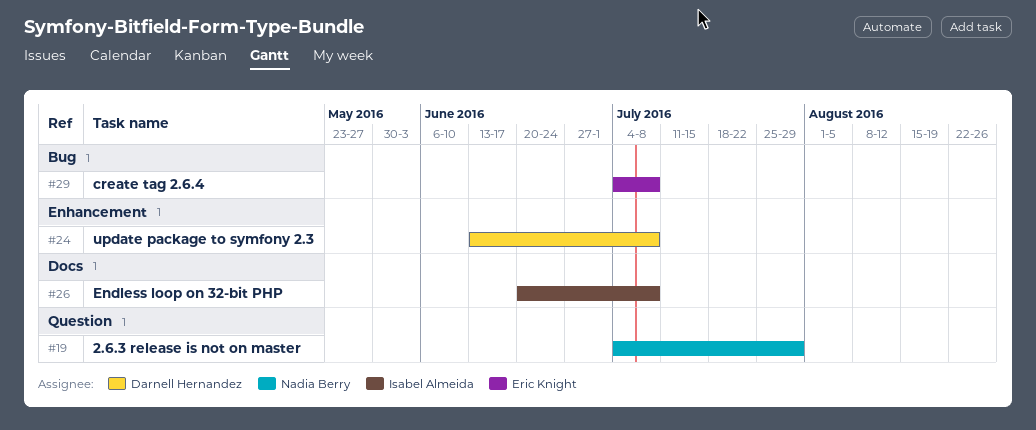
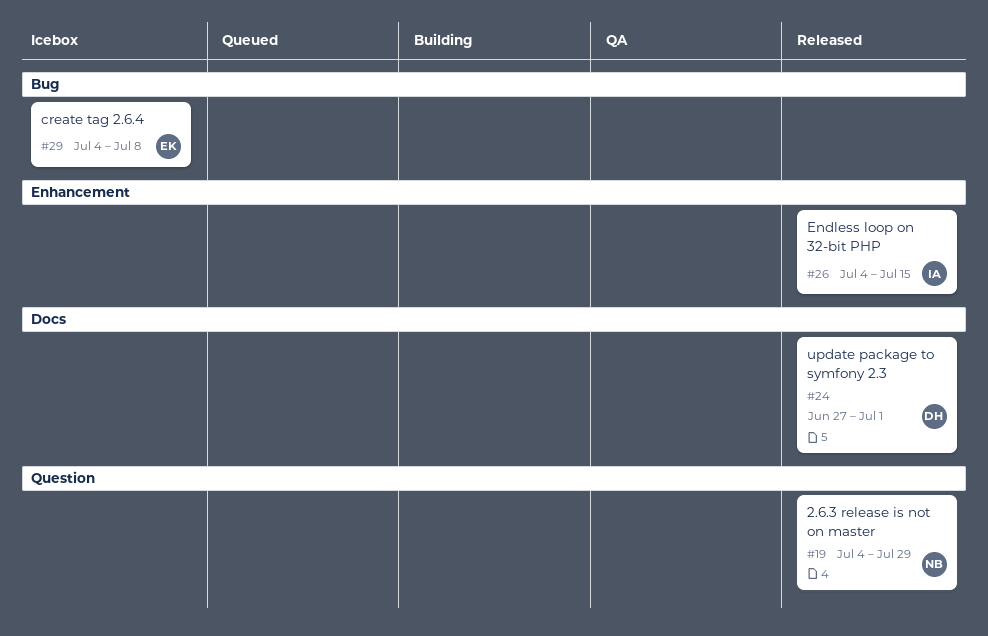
#24, label: Enhancement -> Docs
#24, start: Jun 13 -> Jun 27
#24, due: Jul 8 -> Jul 1
#26, label: Docs -> Enhancement
#26, start: Jun 20 -> Jul 4
#26, due: Jul 8 -> Jul 15

